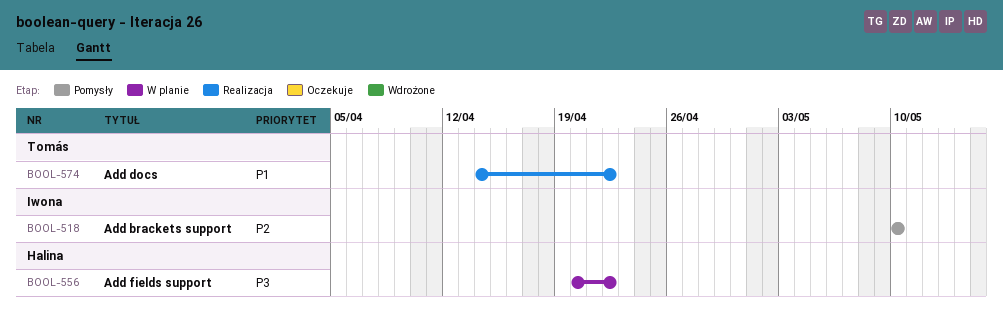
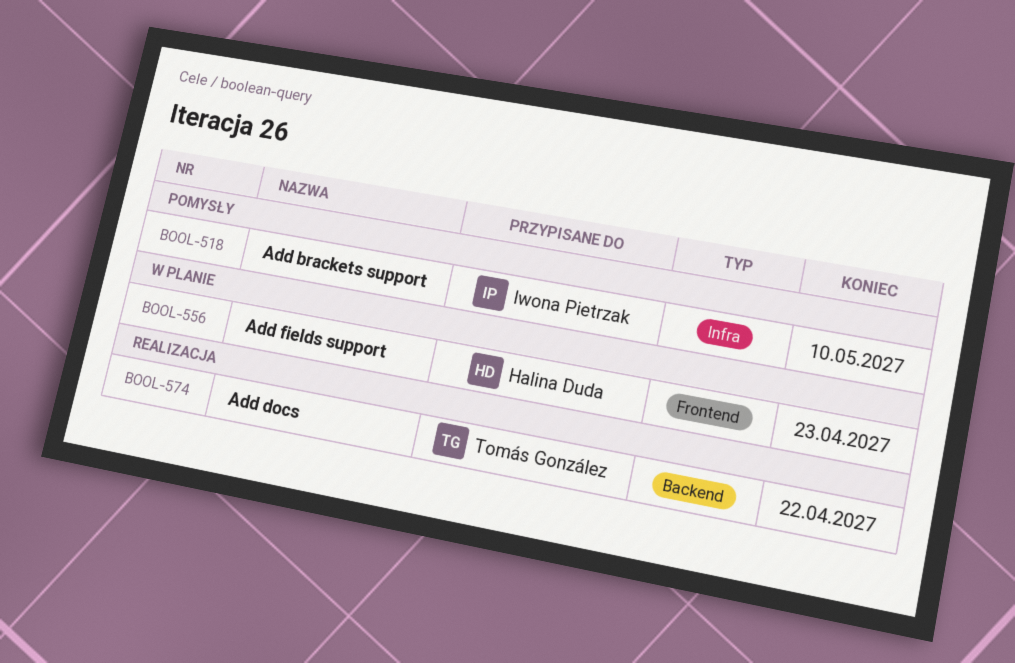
BOOL-556, due: Apr 22 -> Apr 23

